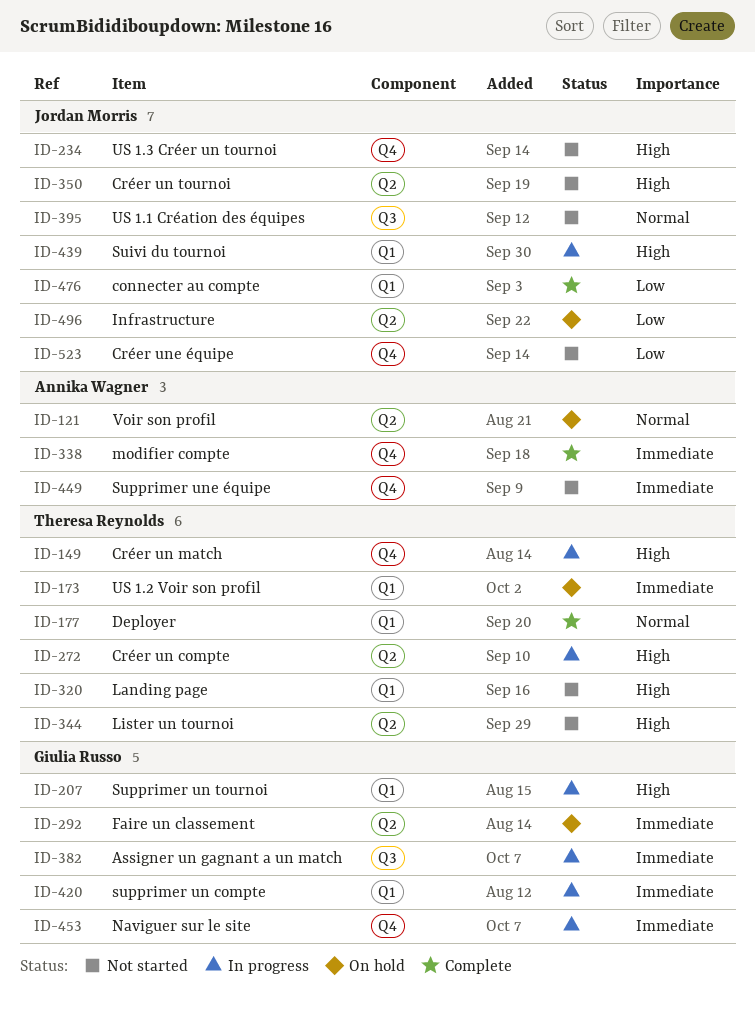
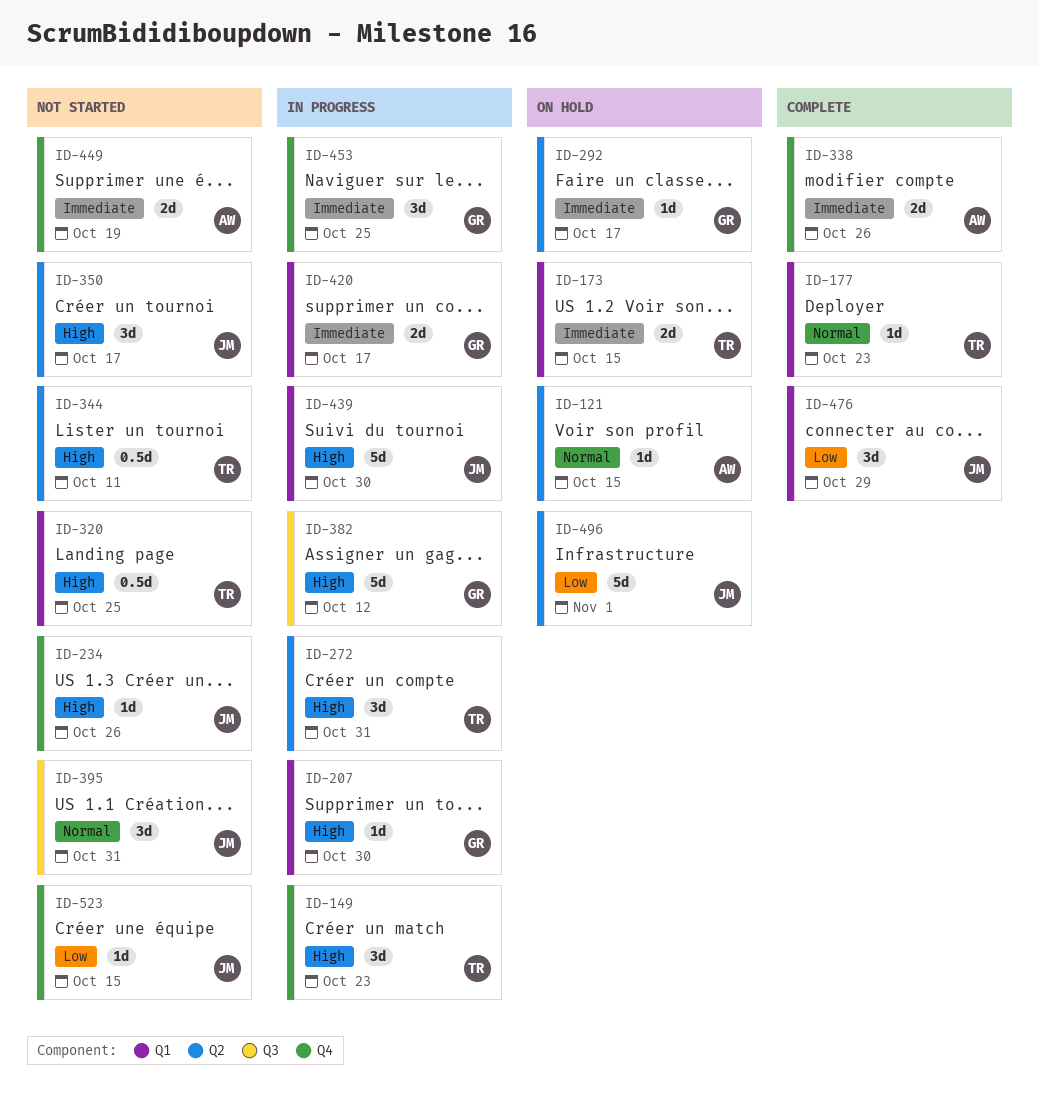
ID-382, priority: Immediate -> High

